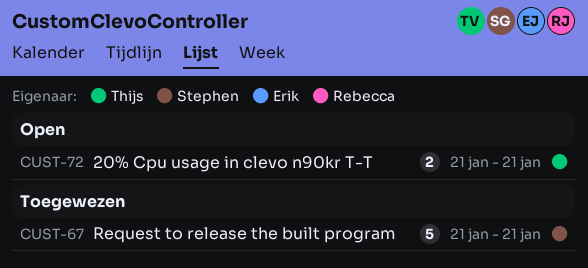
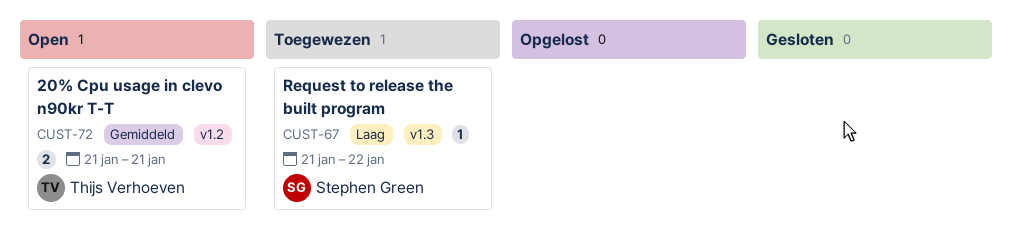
CUST-67, estimate: 5 -> 1
CUST-67, due: Jan 21 -> Jan 22

